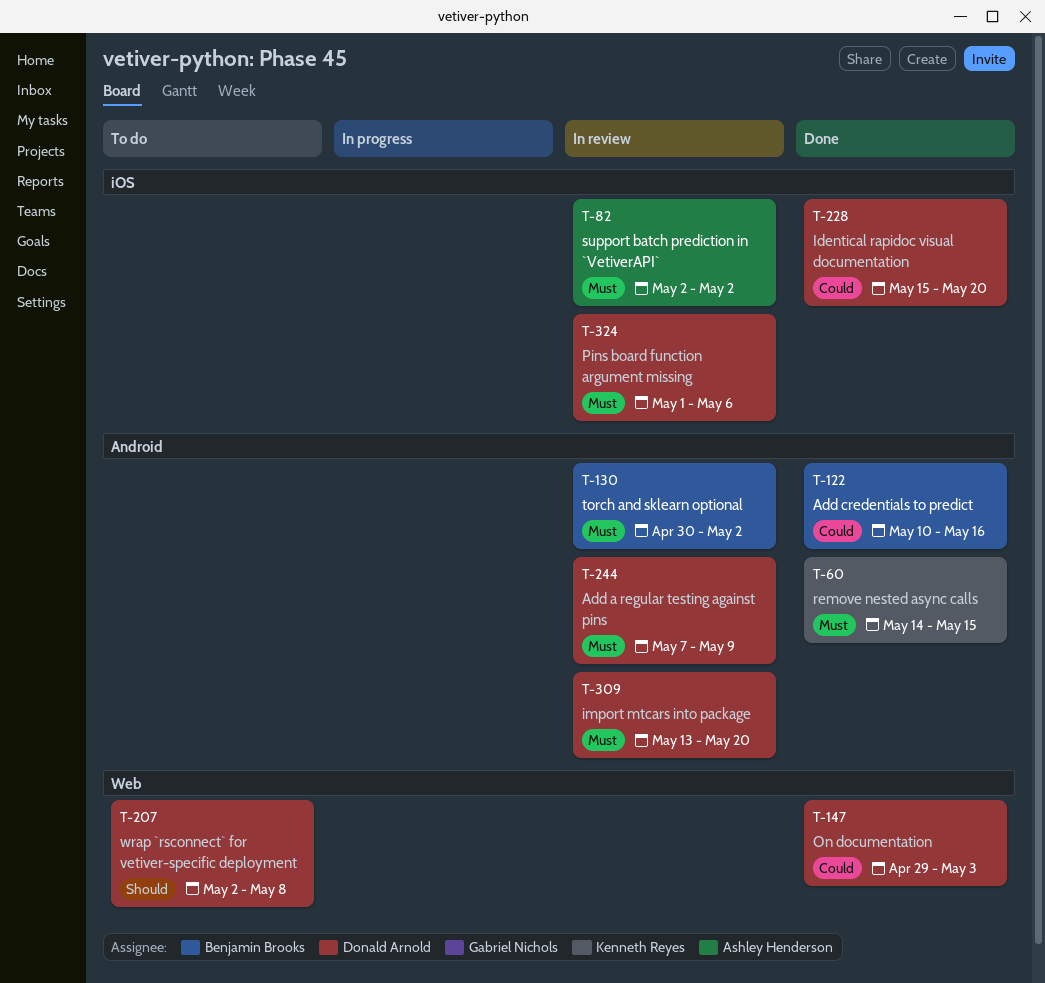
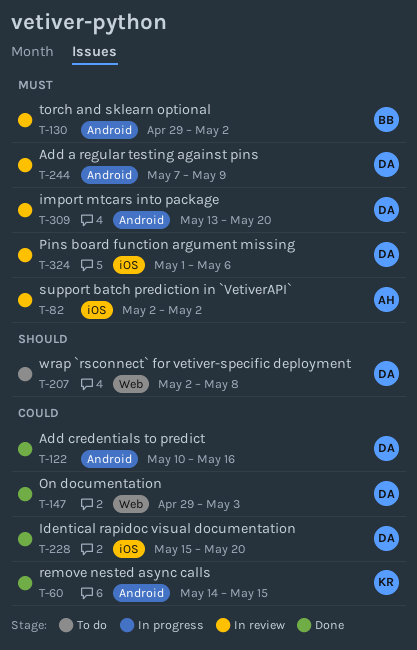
T-60, priority: Must -> Could
T-122, owner: Benjamin Brooks -> Donald Arnold
T-130, start: Apr 30 -> Apr 29

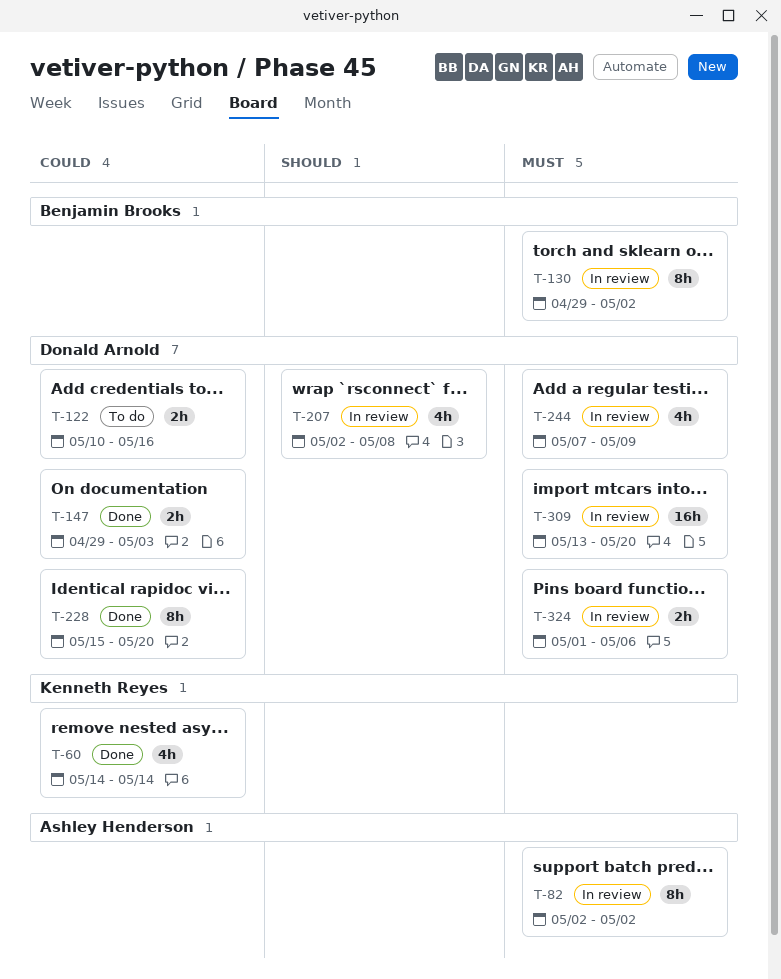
T-60, due: May 15 -> May 14
T-122, status: Done -> To do
T-207, status: To do -> In review

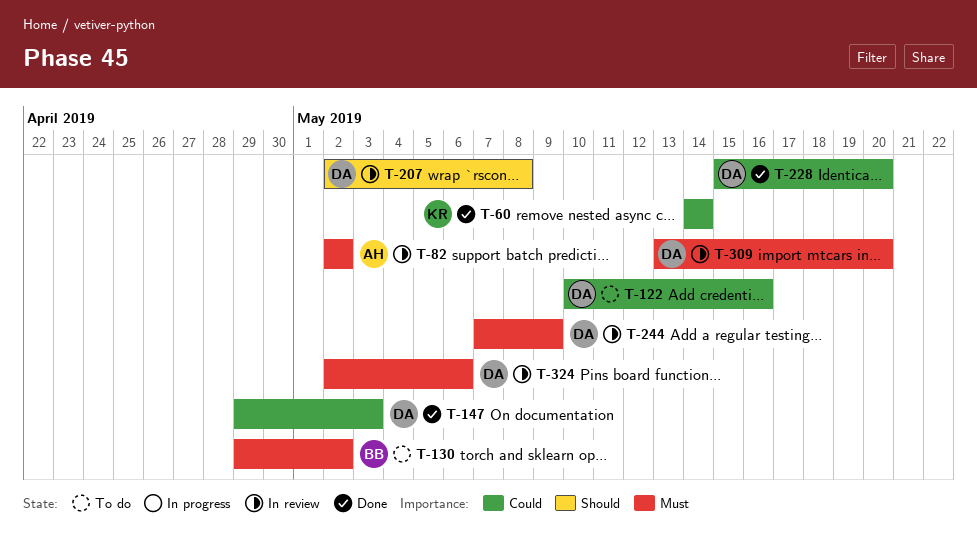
T-130, status: In review -> To do
T-324, start: May 1 -> May 2

